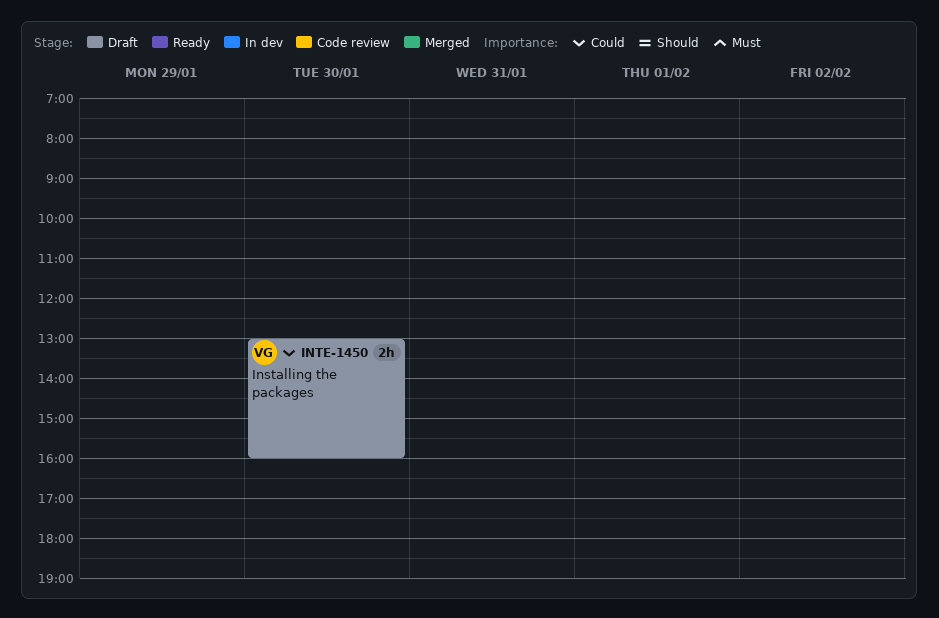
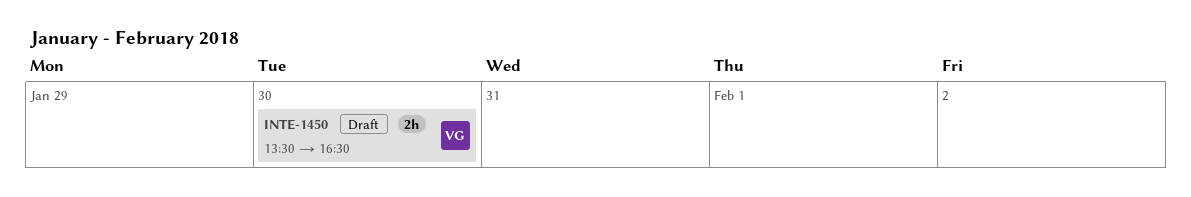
INTE-1450, begins: 13:00 -> 13:30
INTE-1450, ends: 16:00 -> 16:30

